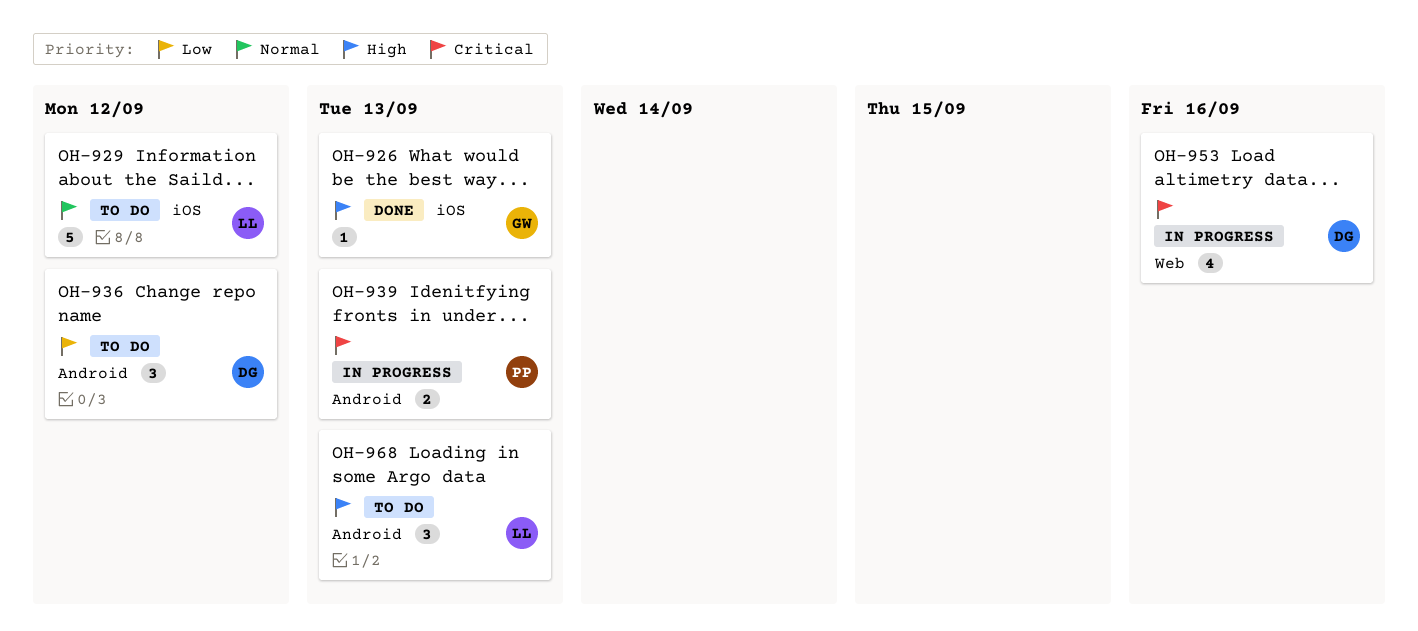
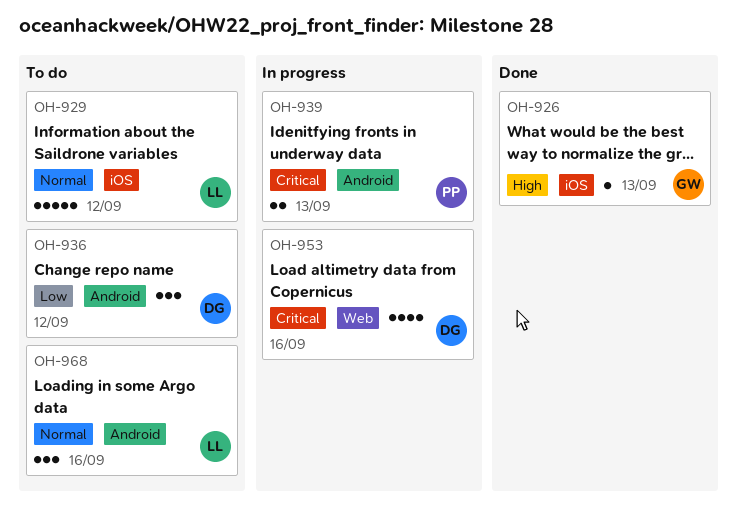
OH-968, priority: High -> Normal
OH-968, due: Sep 13 -> Sep 16

